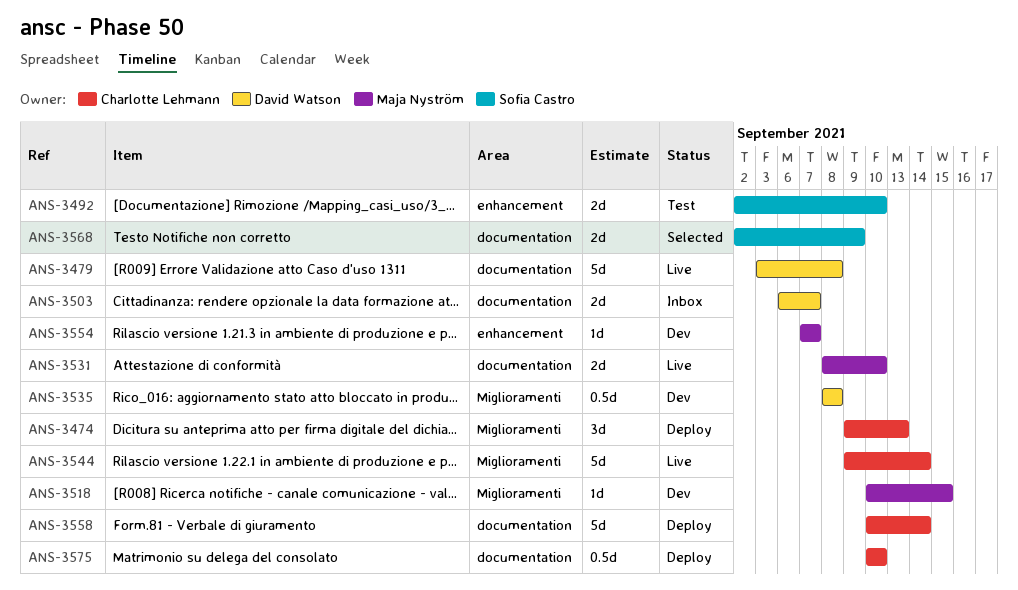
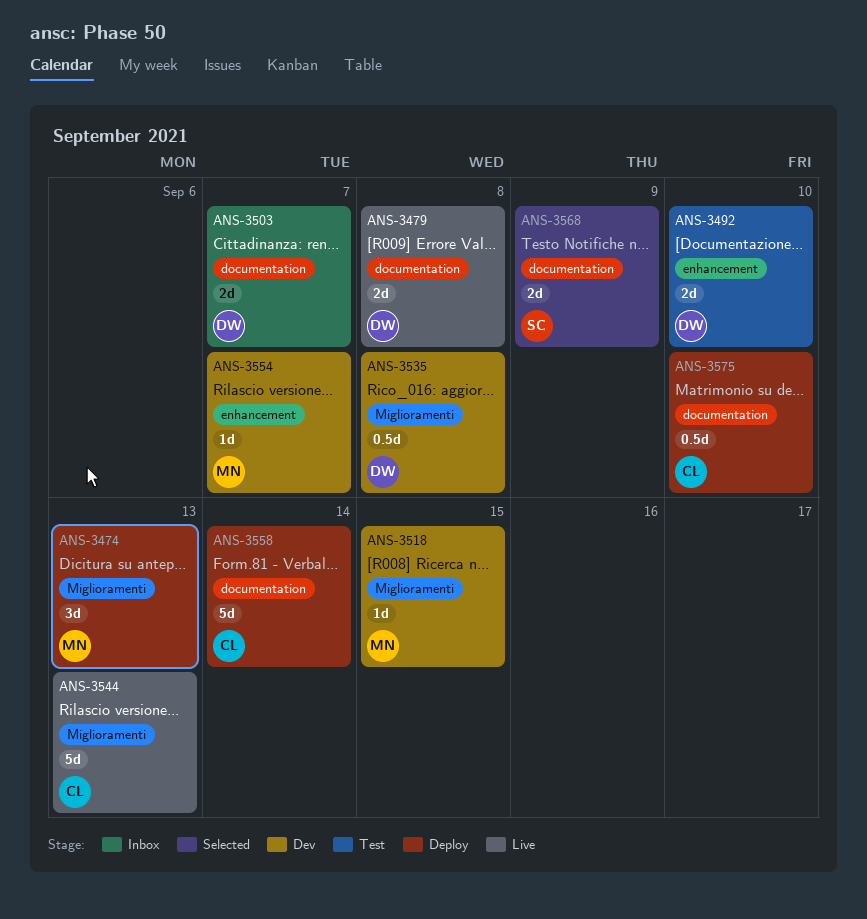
ANS-3474, owner: Charlotte Lehmann -> Maja Nyström
ANS-3479, estimate: 5d -> 2d
ANS-3492, owner: Sofia Castro -> David Watson
ANS-3531: present -> none
ANS-3544, due: Sep 14 -> Sep 13

